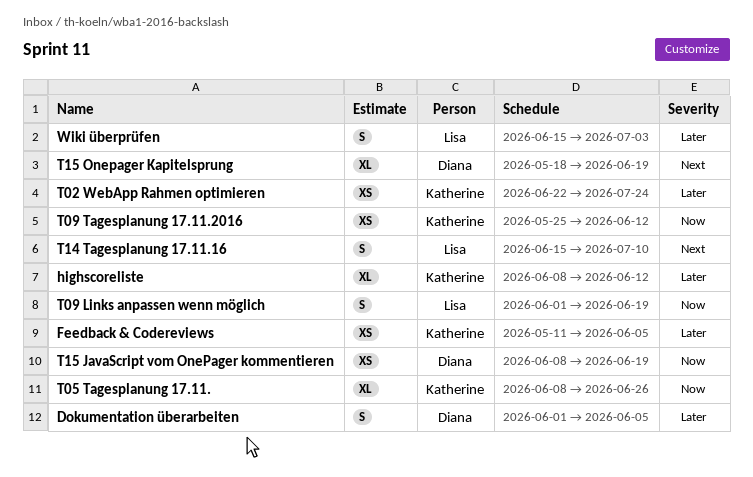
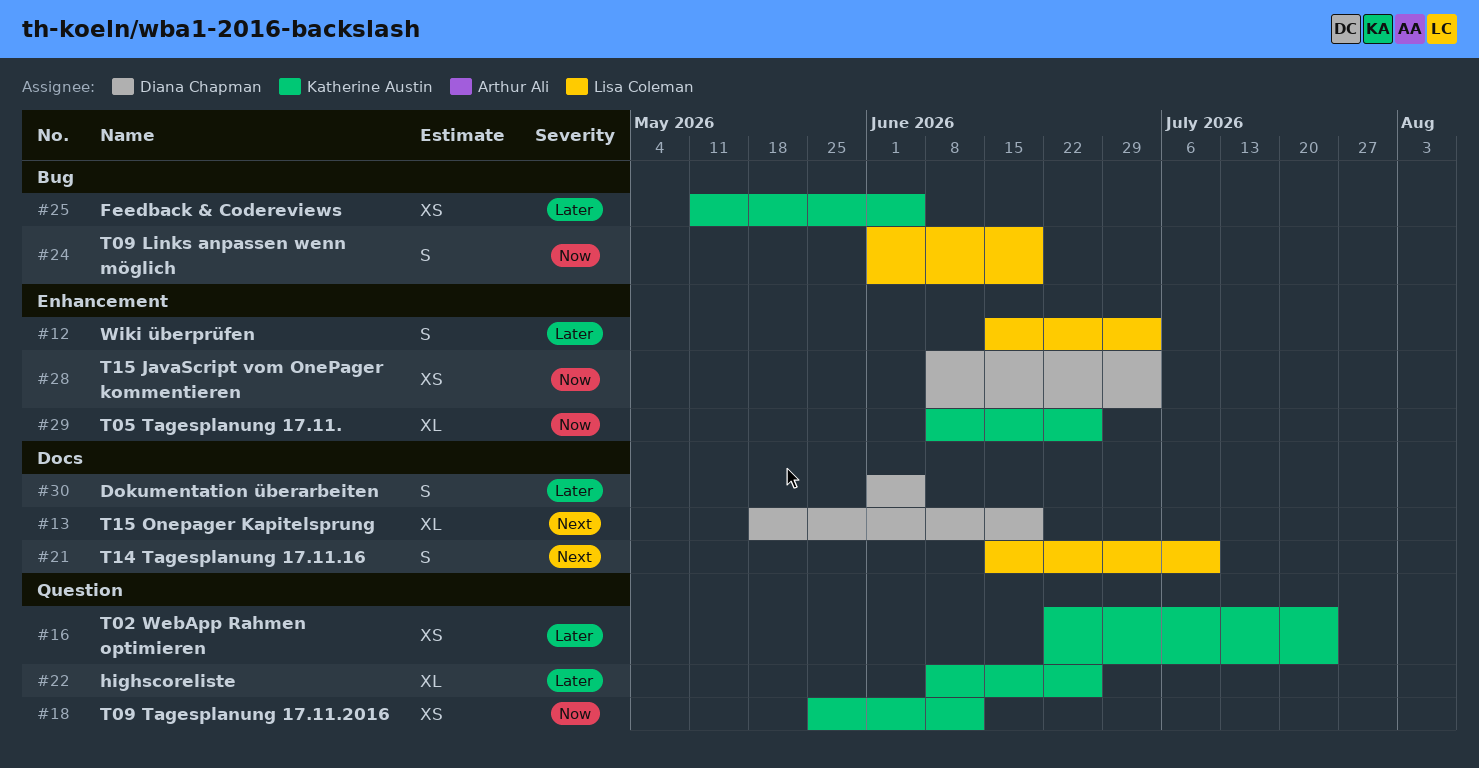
highscoreliste, due: Jun 12 -> Jun 26
T15 JavaScript vom OnePager kommentieren, due: Jun 19 -> Jul 3

